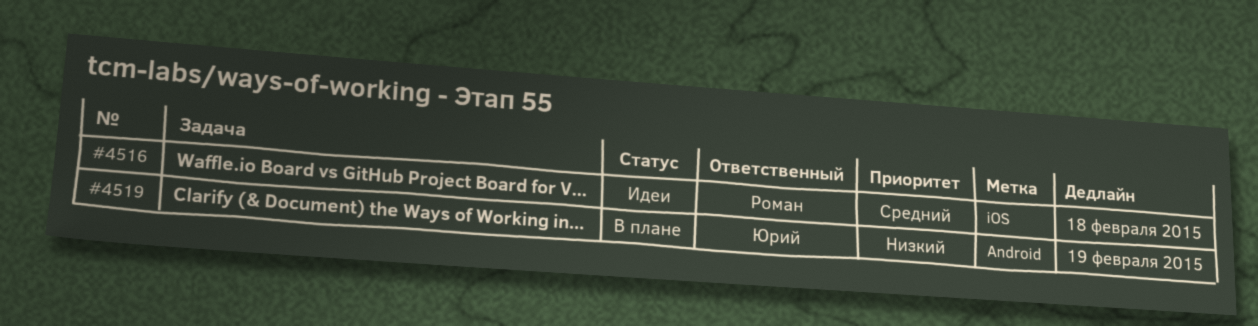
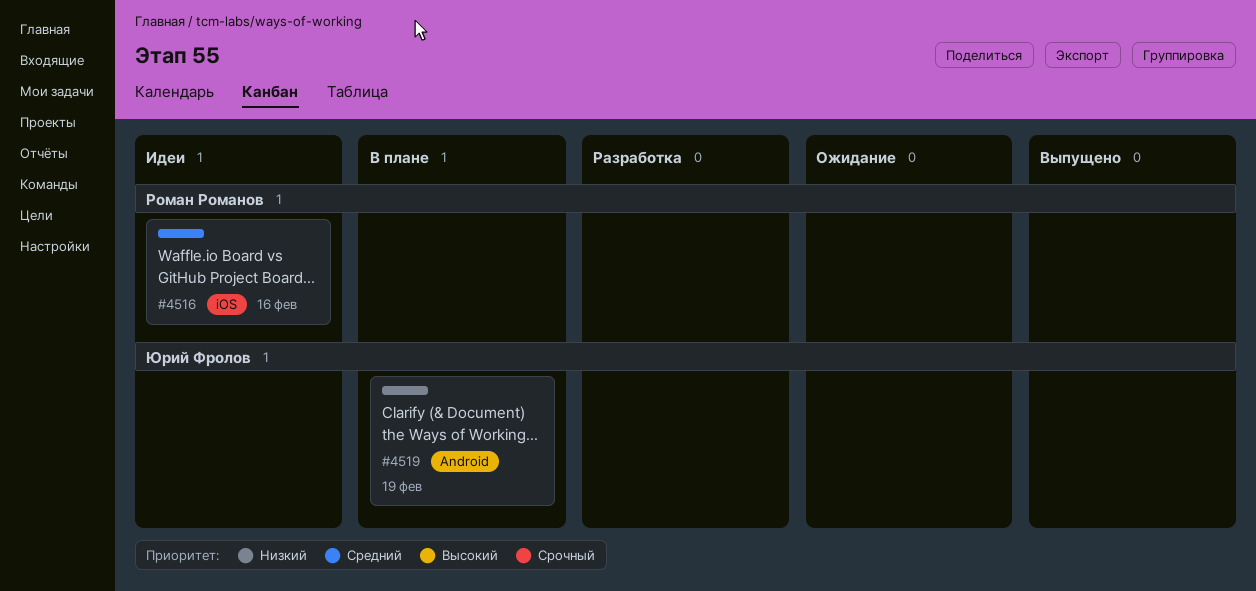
#4516, due: Feb 18 -> Feb 16

